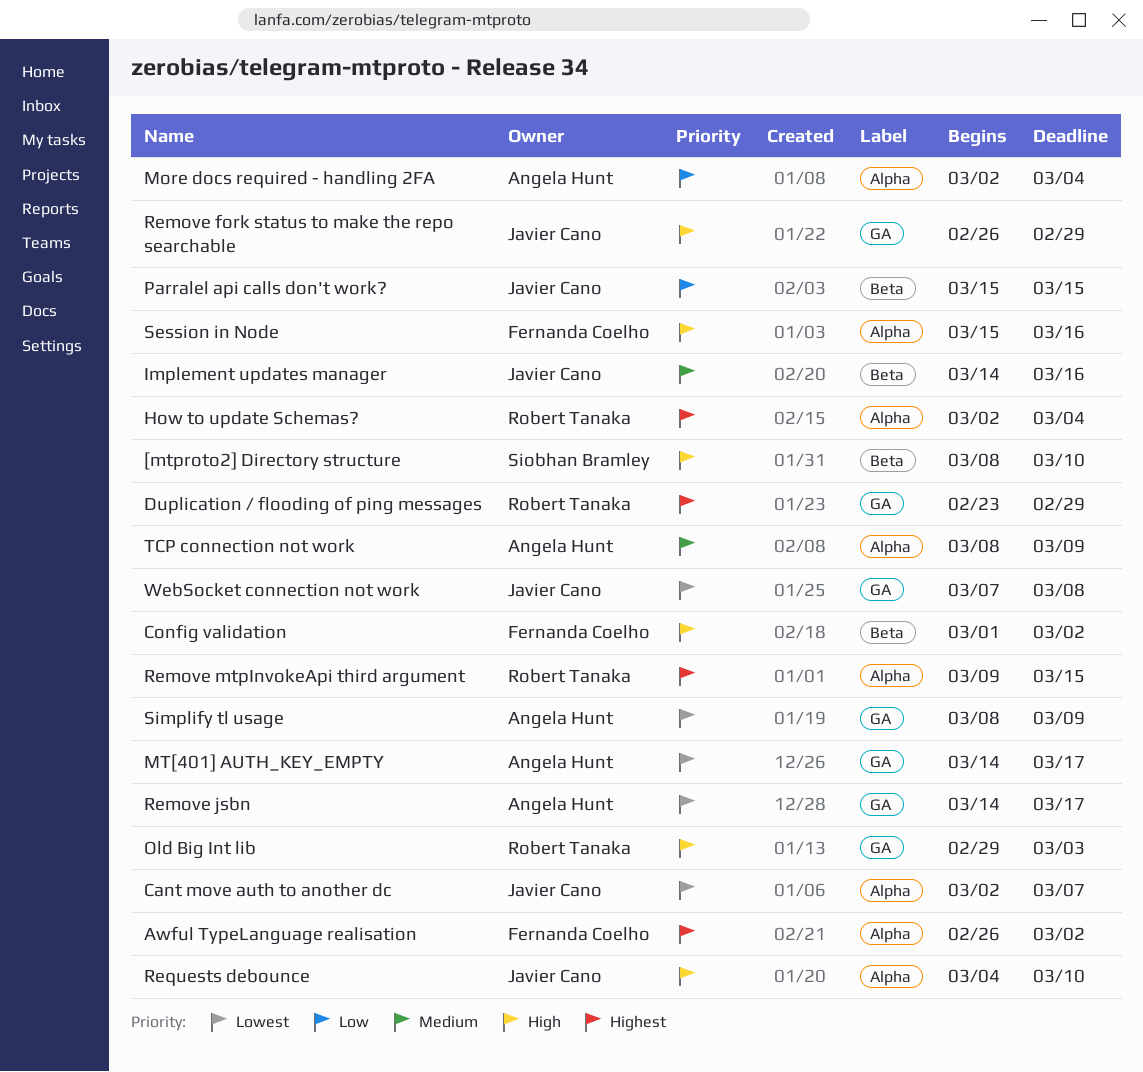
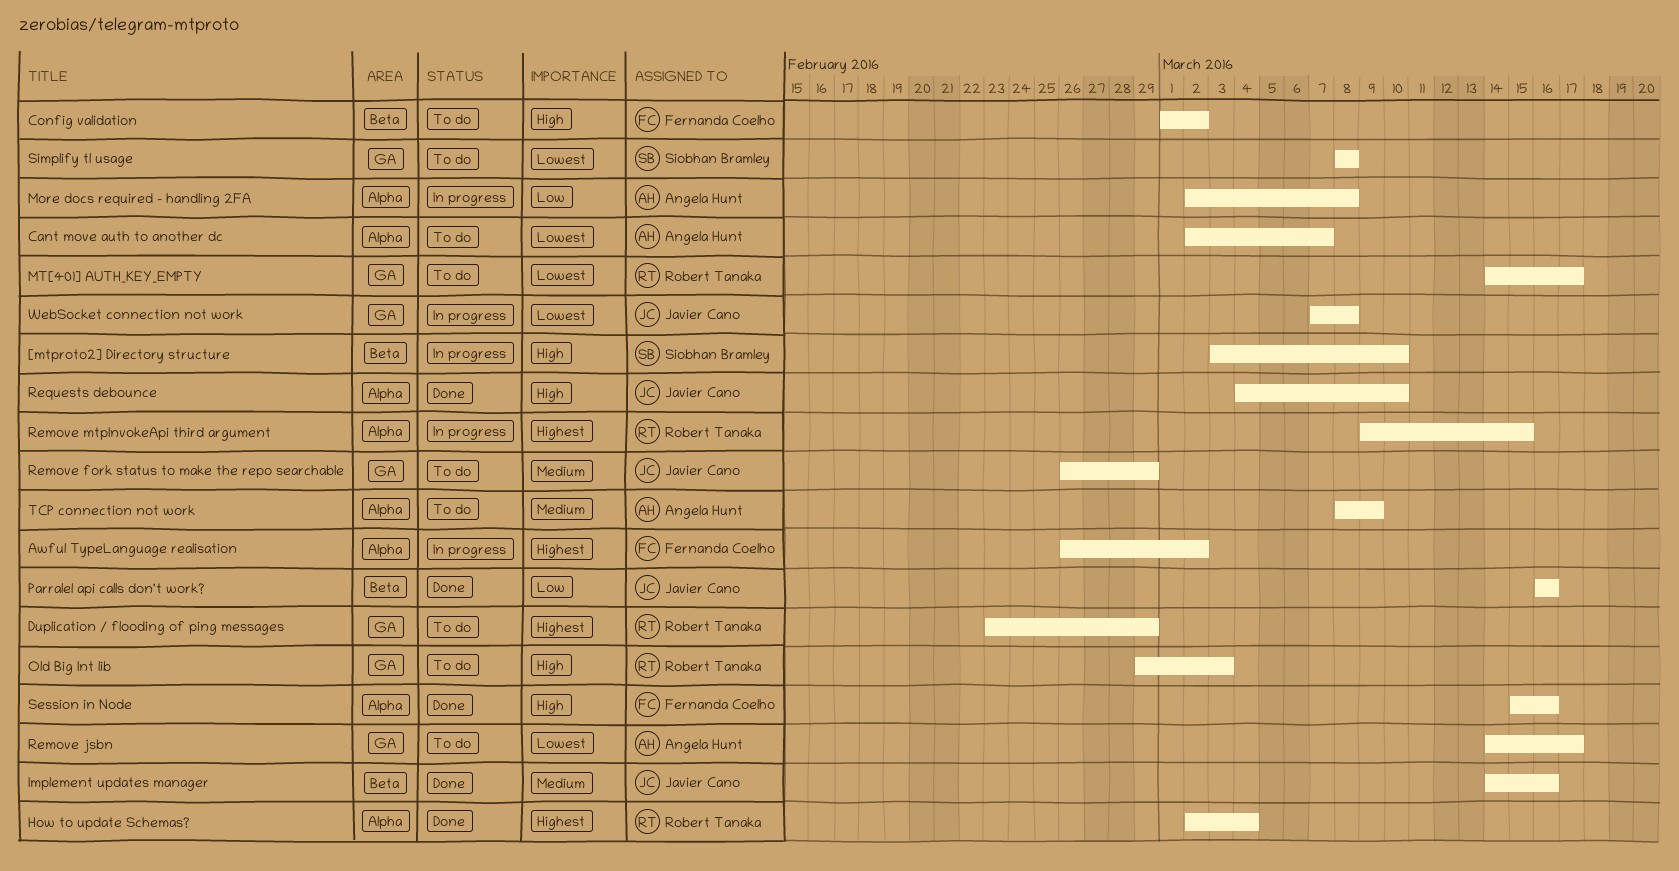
[mtproto2] Directory structure, start: Mar 8 -> Mar 3
Cant move auth to another dc, owner: Javier Cano -> Angela Hunt
More docs required - handling 2FA, due: Mar 4 -> Mar 8
MT[401] AUTH_KEY_EMPTY, owner: Angela Hunt -> Robert Tanaka
Parralel api calls don't work?, start: Mar 15 -> Mar 16
Parralel api calls don't work?, due: Mar 15 -> Mar 16
Remove fork status to make the repo searchable, priority: High -> Medium
Simplify tl usage, owner: Angela Hunt -> Siobhan Bramley
Simplify tl usage, due: Mar 9 -> Mar 8

